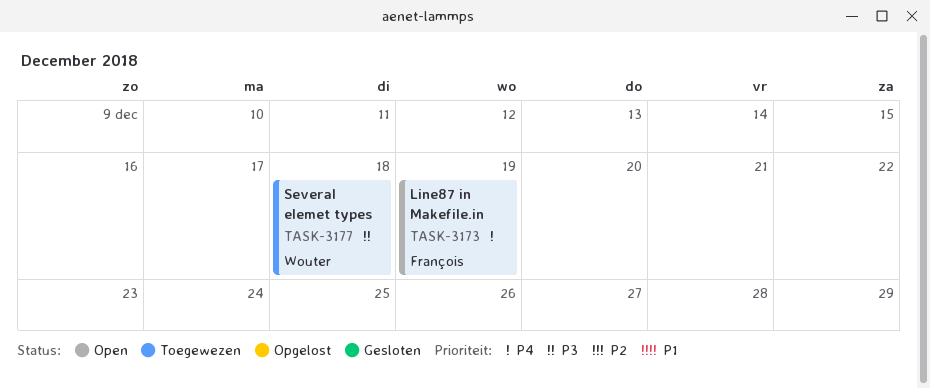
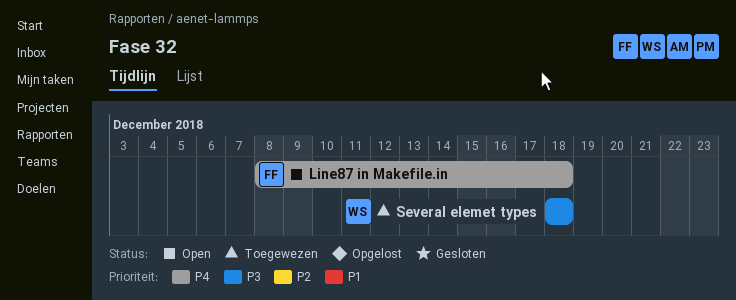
Line87 in Makefile.in, due: Dec 19 -> Dec 18

